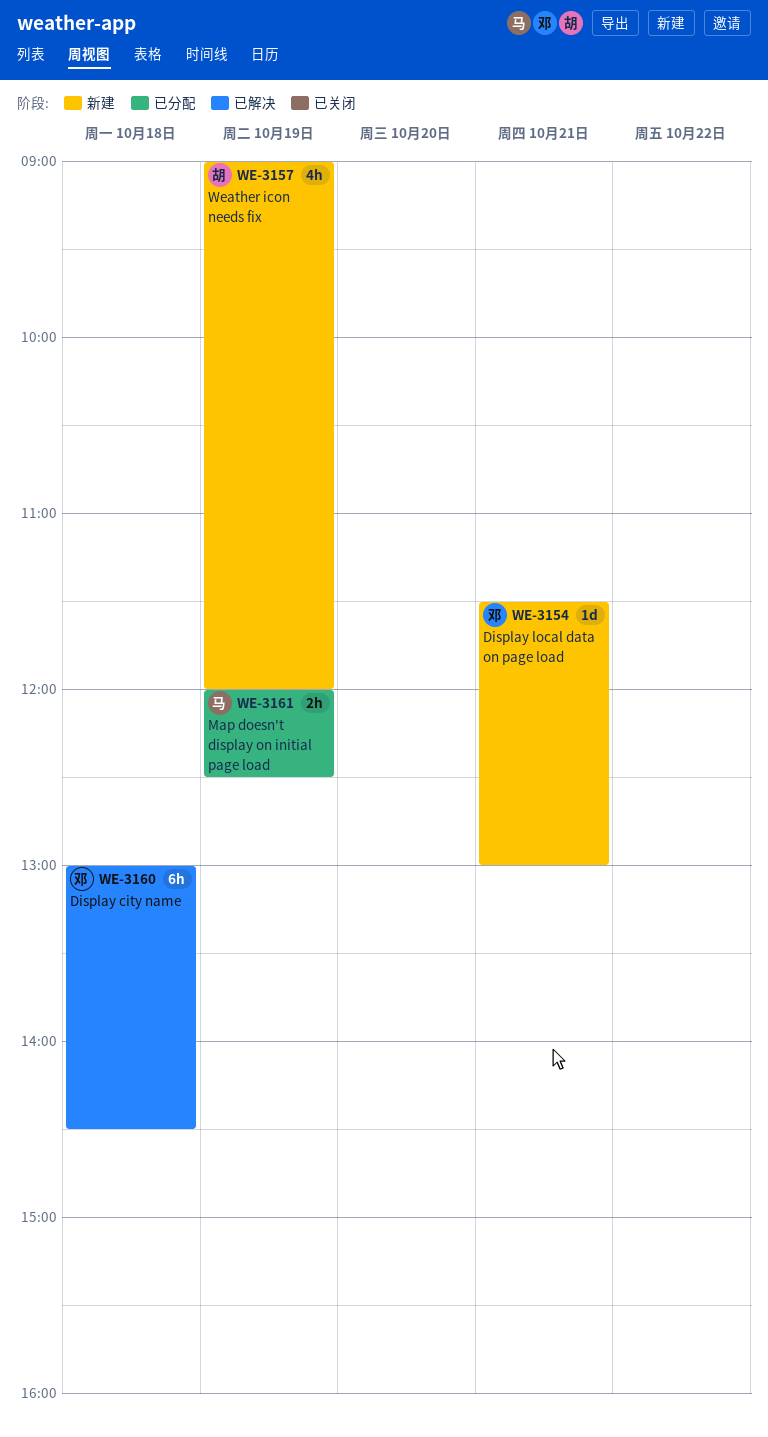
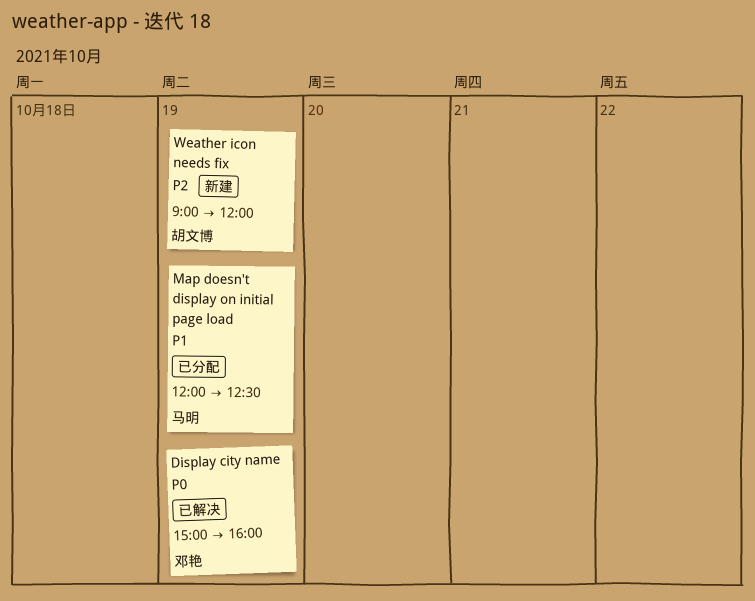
Display city name, day: Oct 18 -> Oct 19
Display city name, begins: 13:00 -> 15:00
Display city name, ends: 14:30 -> 16:00
Display local data on page load: present -> none

